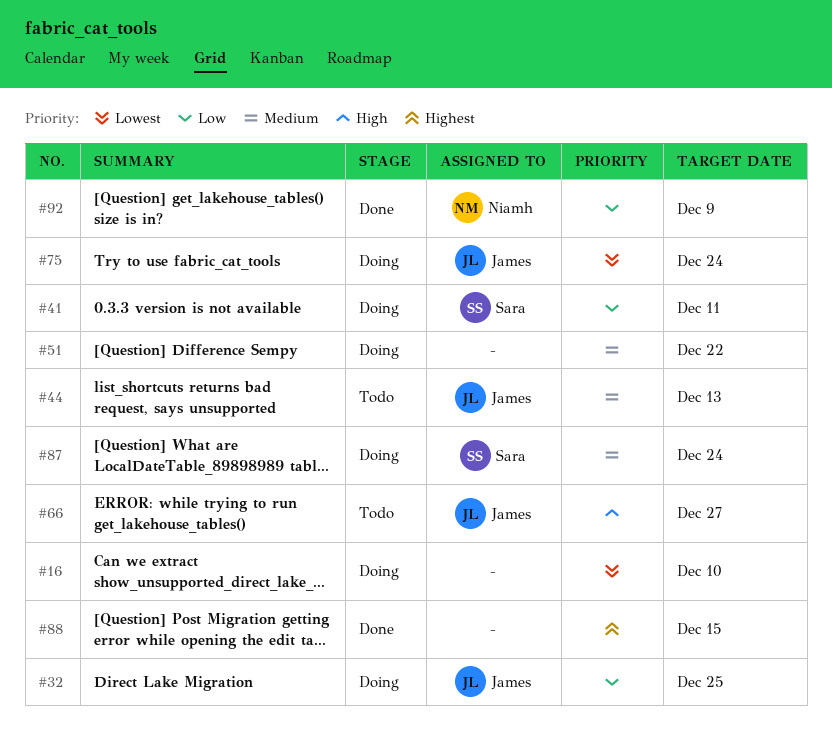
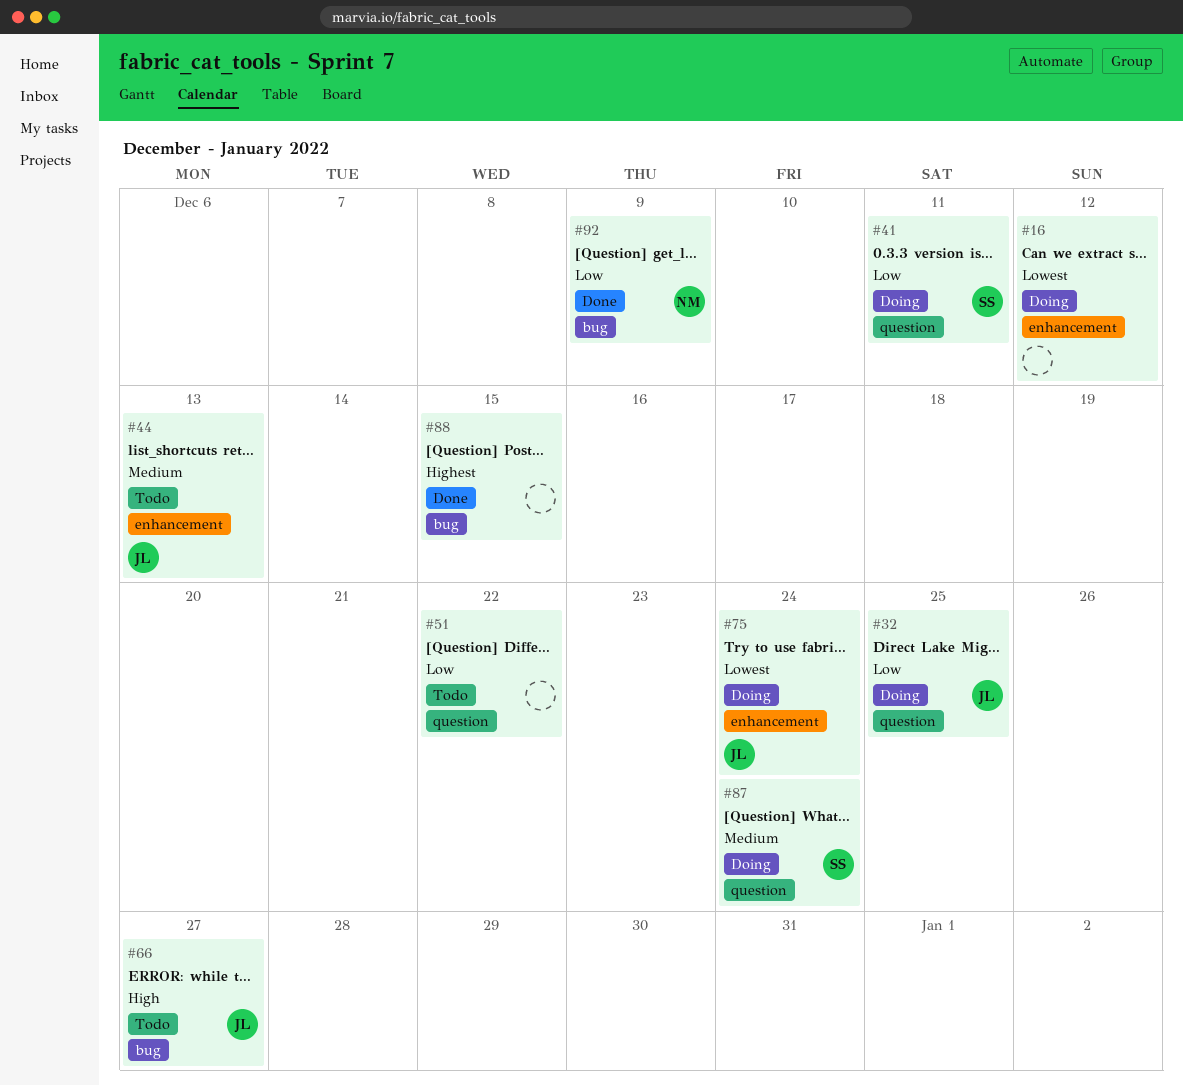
#16, due: Dec 10 -> Dec 12
#51, status: Doing -> Todo
#51, priority: Medium -> Low

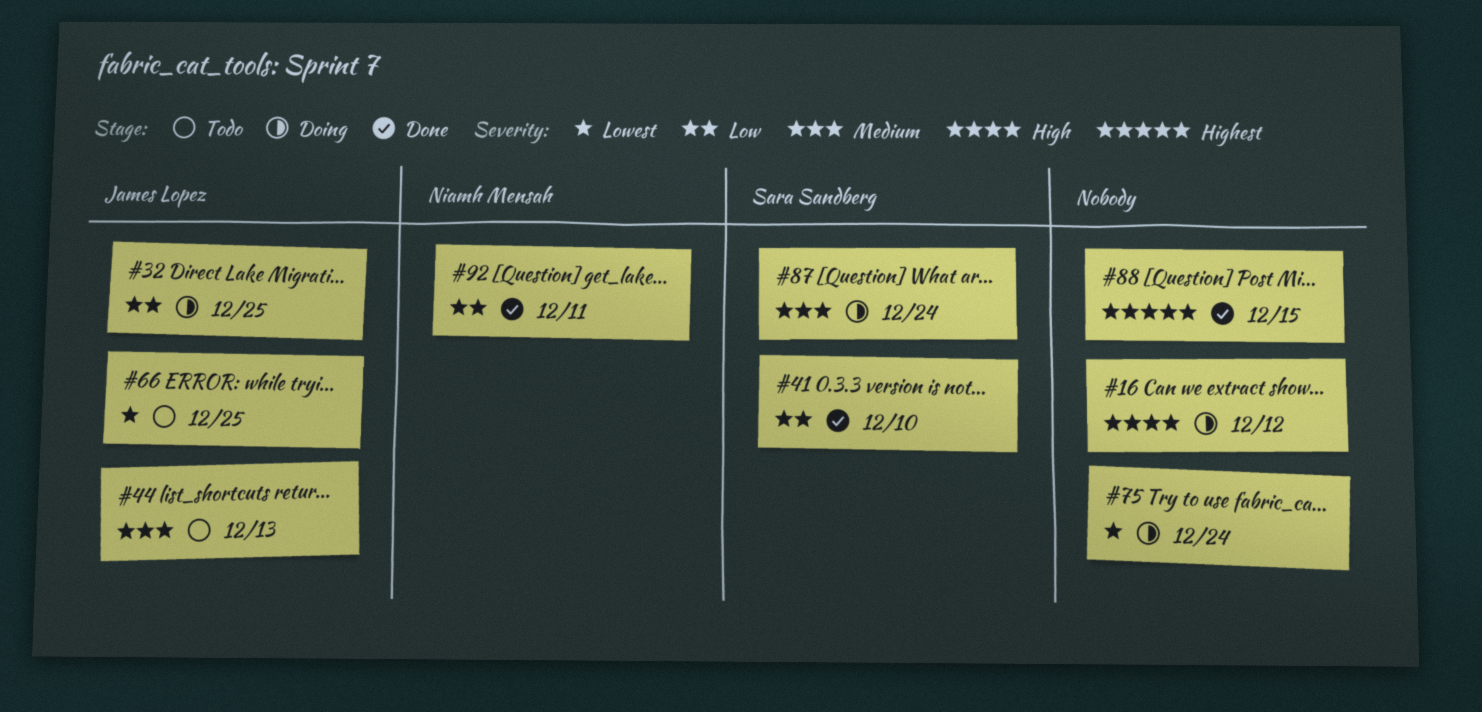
#16, priority: Lowest -> High
#41, status: Doing -> Done
#41, due: Dec 11 -> Dec 10
#51: present -> none
#66, priority: High -> Lowest
#66, due: Dec 27 -> Dec 25
#75, owner: James Lopez -> none
#92, due: Dec 9 -> Dec 11

